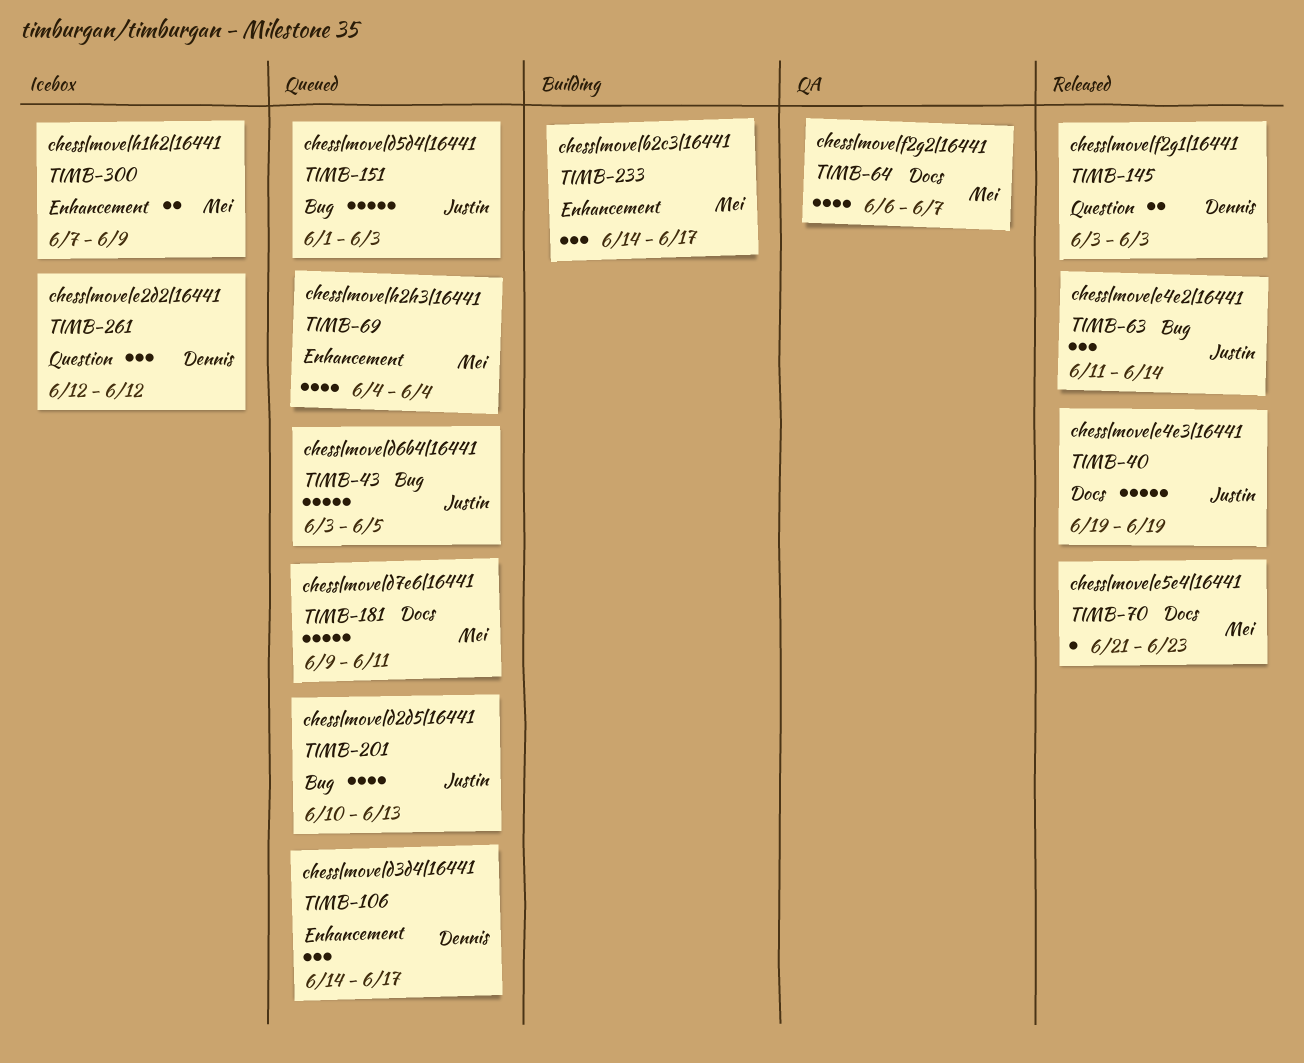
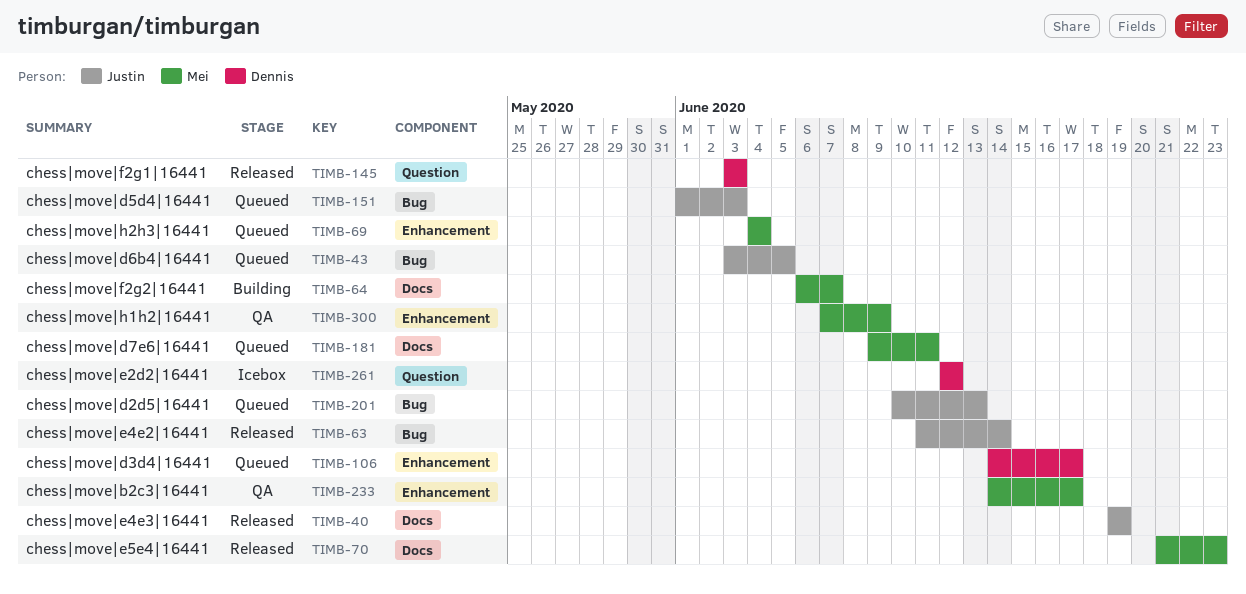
TIMB-64, status: QA -> Building
TIMB-233, status: Building -> QA
TIMB-300, status: Icebox -> QA

